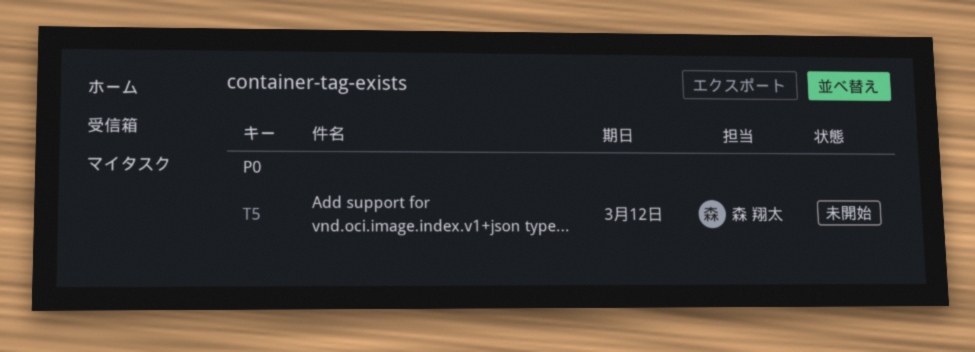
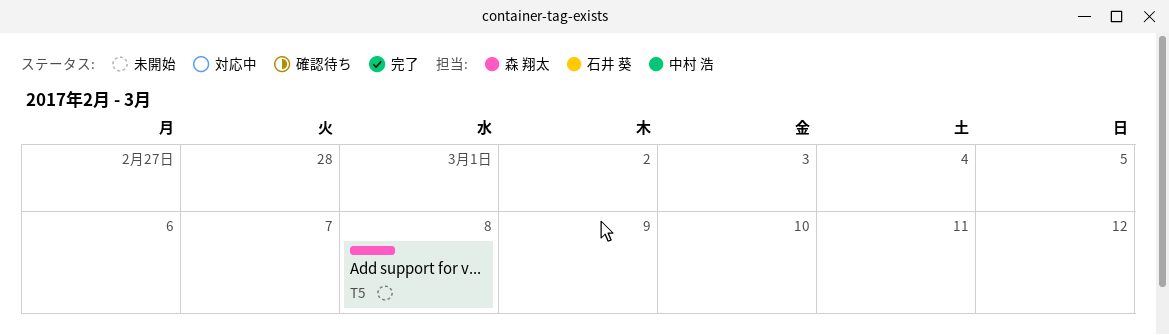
T5, due: Mar 12 -> Mar 8

